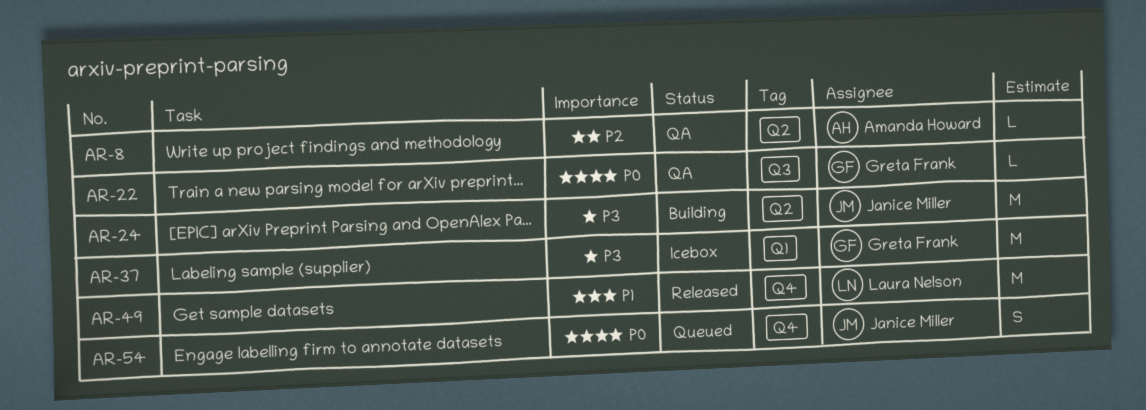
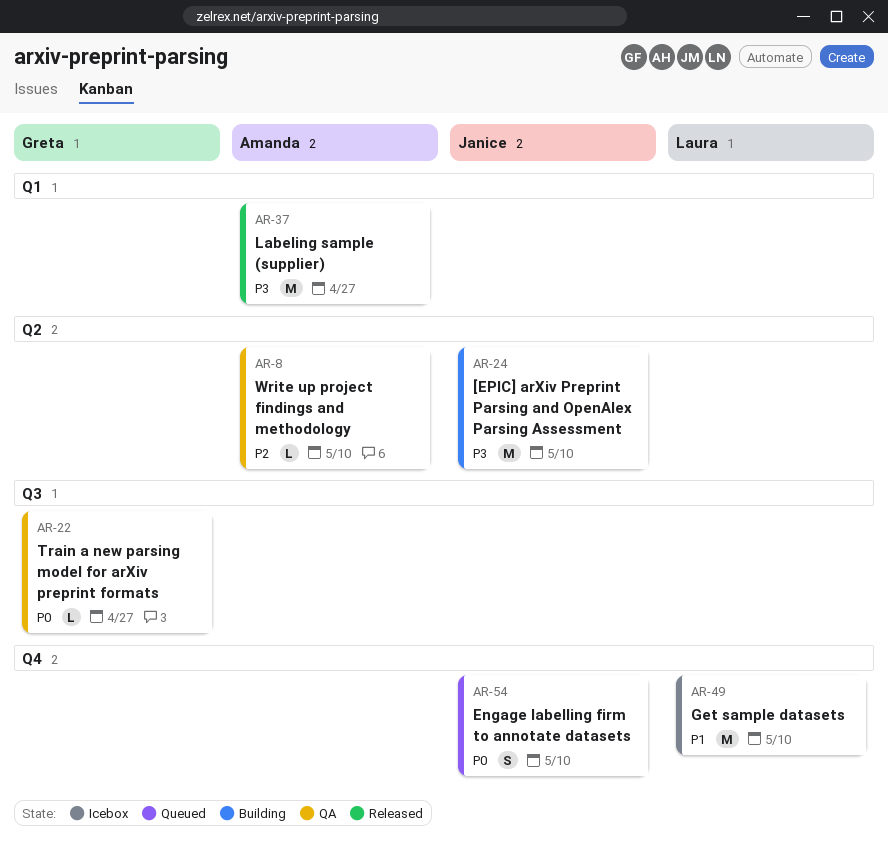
AR-37, status: Icebox -> Released
AR-37, owner: Greta Frank -> Amanda Howard
AR-49, status: Released -> Icebox

